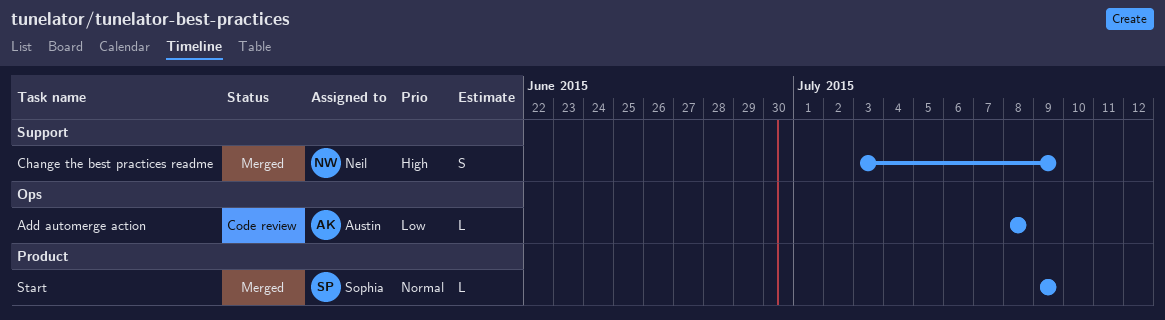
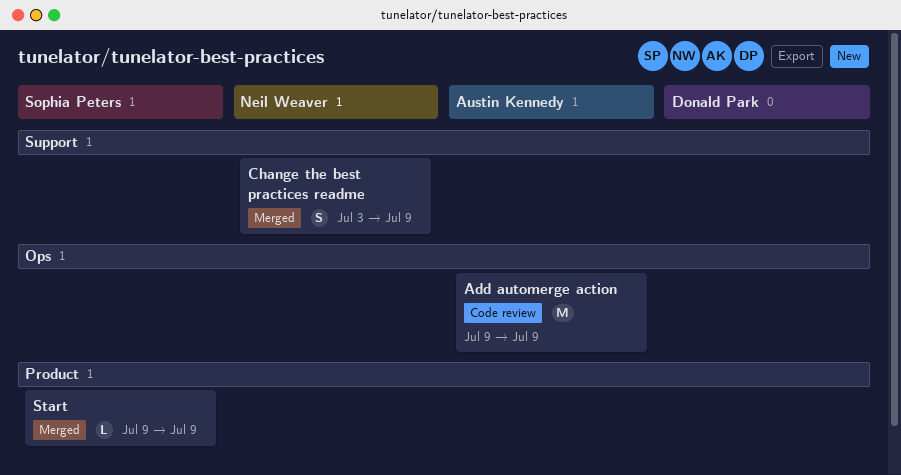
Add automerge action, estimate: L -> M
Add automerge action, start: Jul 8 -> Jul 9
Add automerge action, due: Jul 8 -> Jul 9

